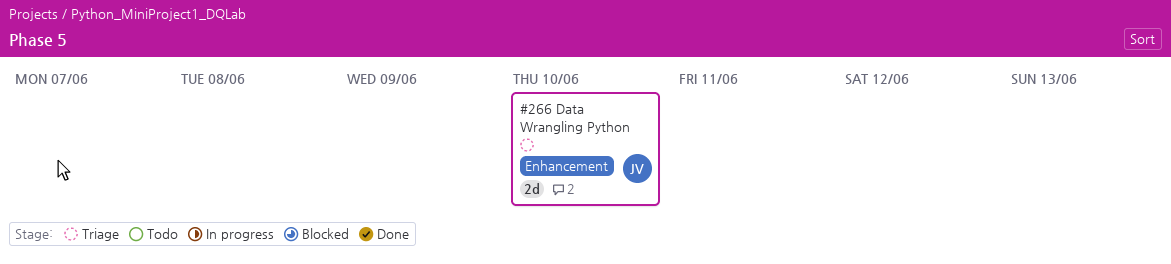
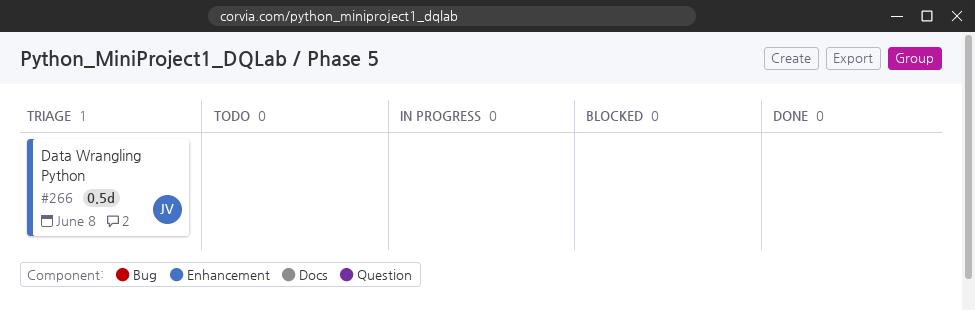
#266, estimate: 2d -> 0.5d
#266, due: Jun 10 -> Jun 8

